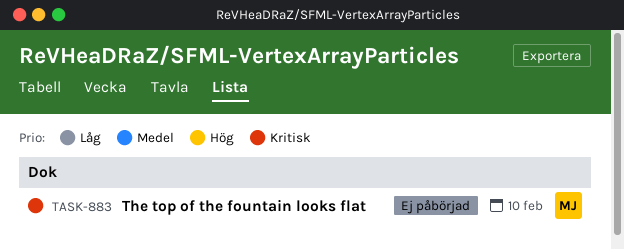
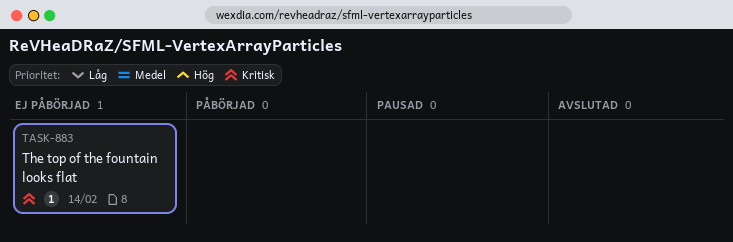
TASK-883, due: Feb 10 -> Feb 14

